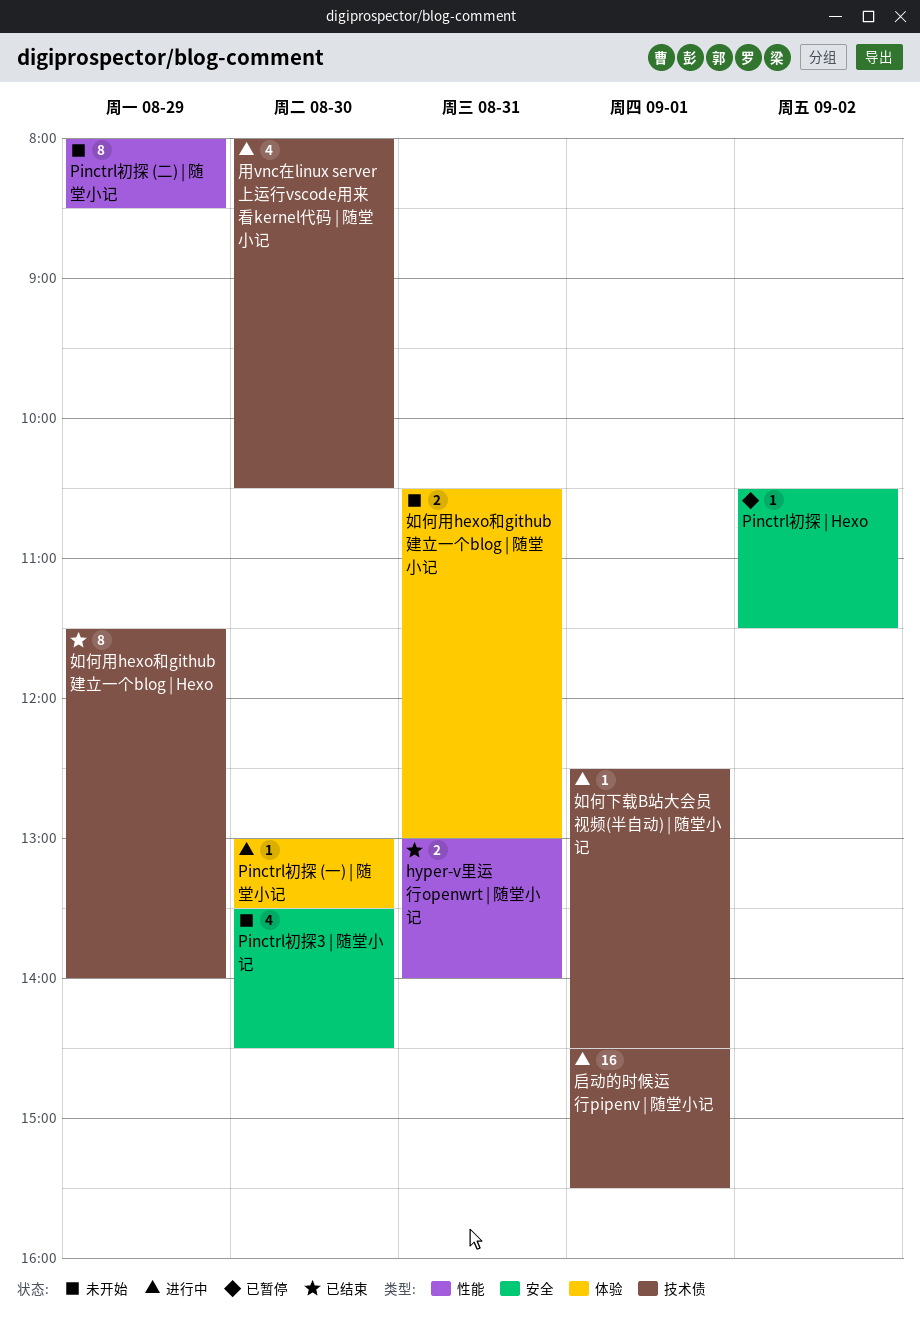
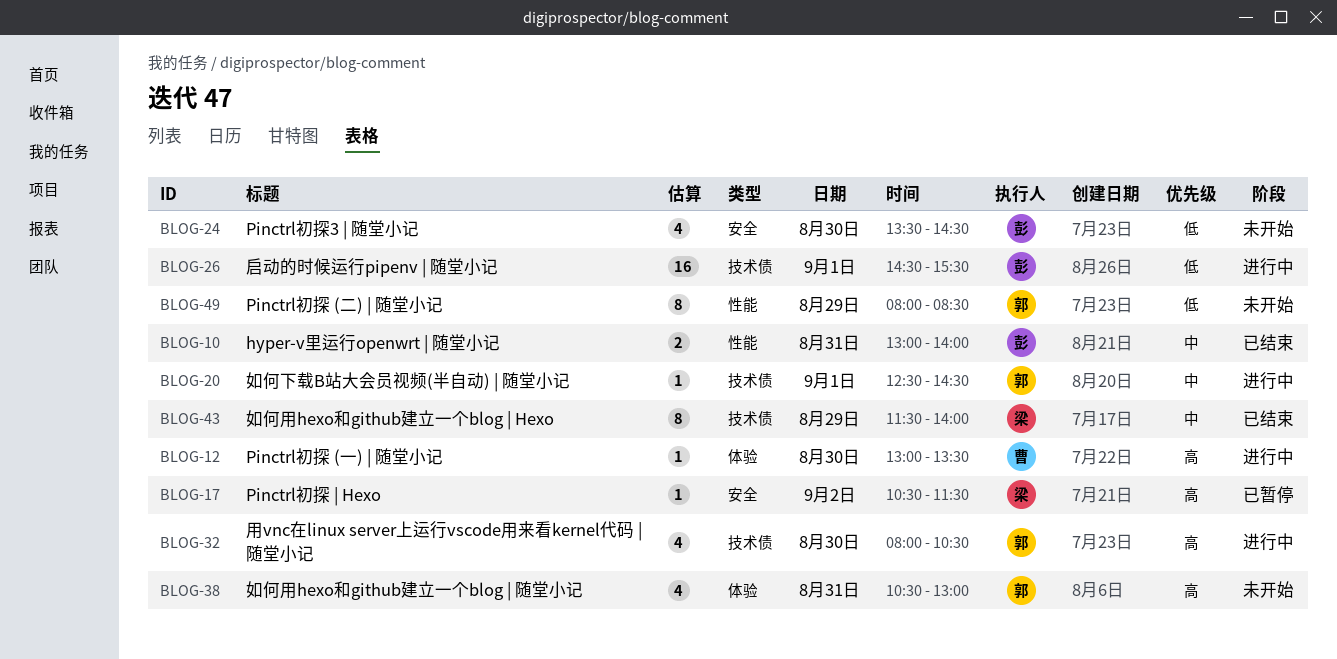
如何用hexo和github建立一个blog | 随堂小记, estimate: 2 -> 4

